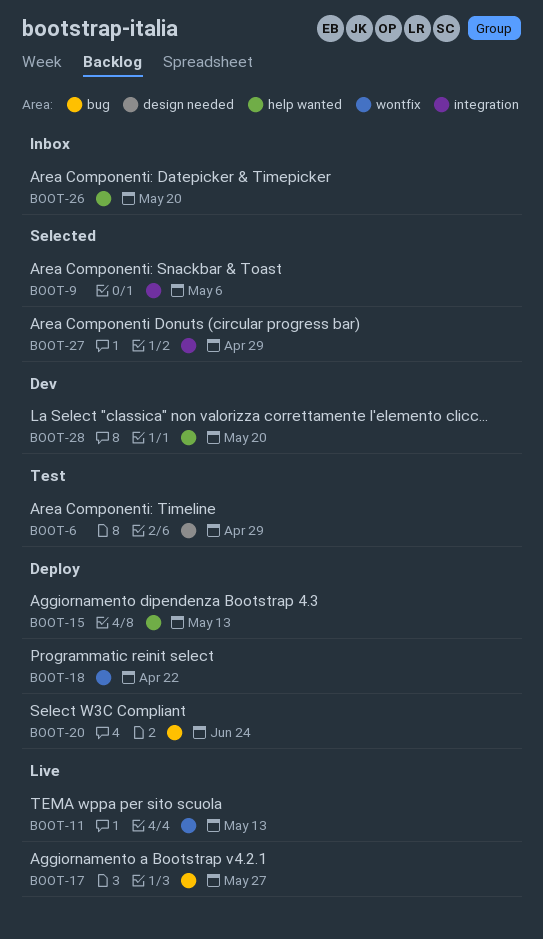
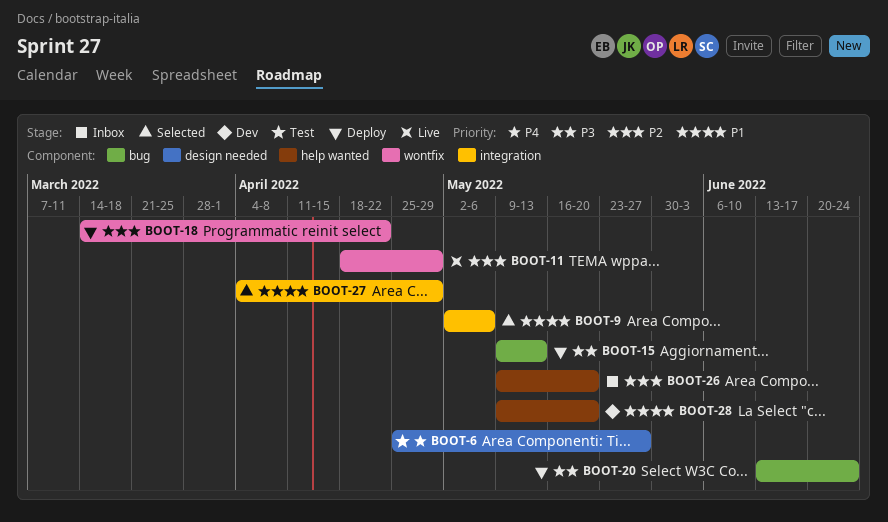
BOOT-6, due: Apr 29 -> May 27
BOOT-11, due: May 13 -> Apr 29
BOOT-15, label: help wanted -> bug
BOOT-17: present -> none

